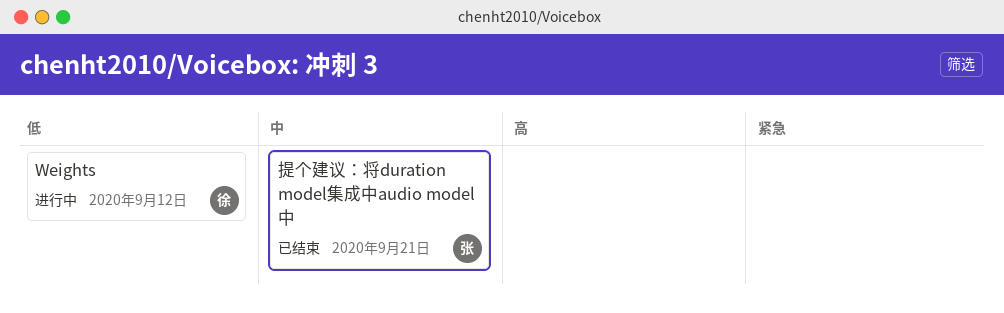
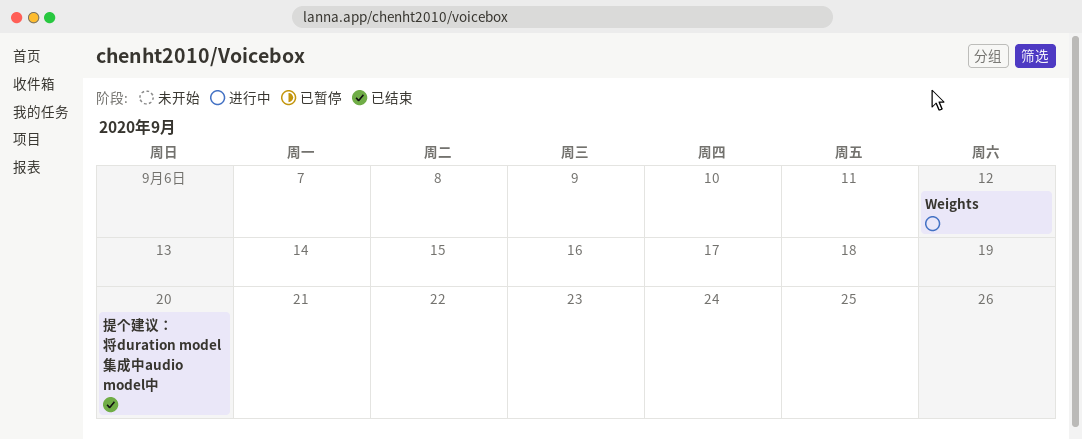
提个建议：将duration model集成中audio model中, due: Sep 21 -> Sep 20

